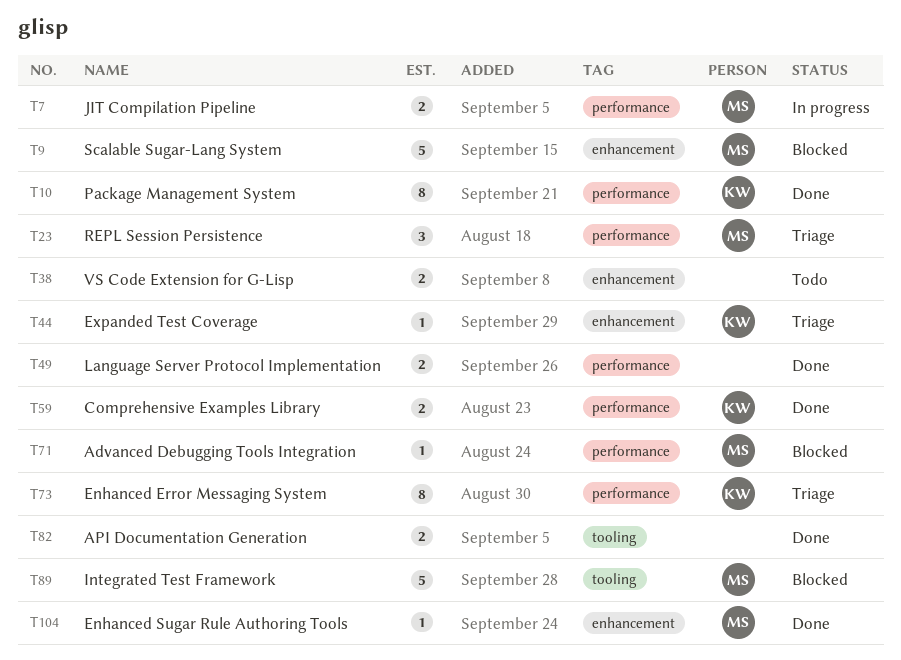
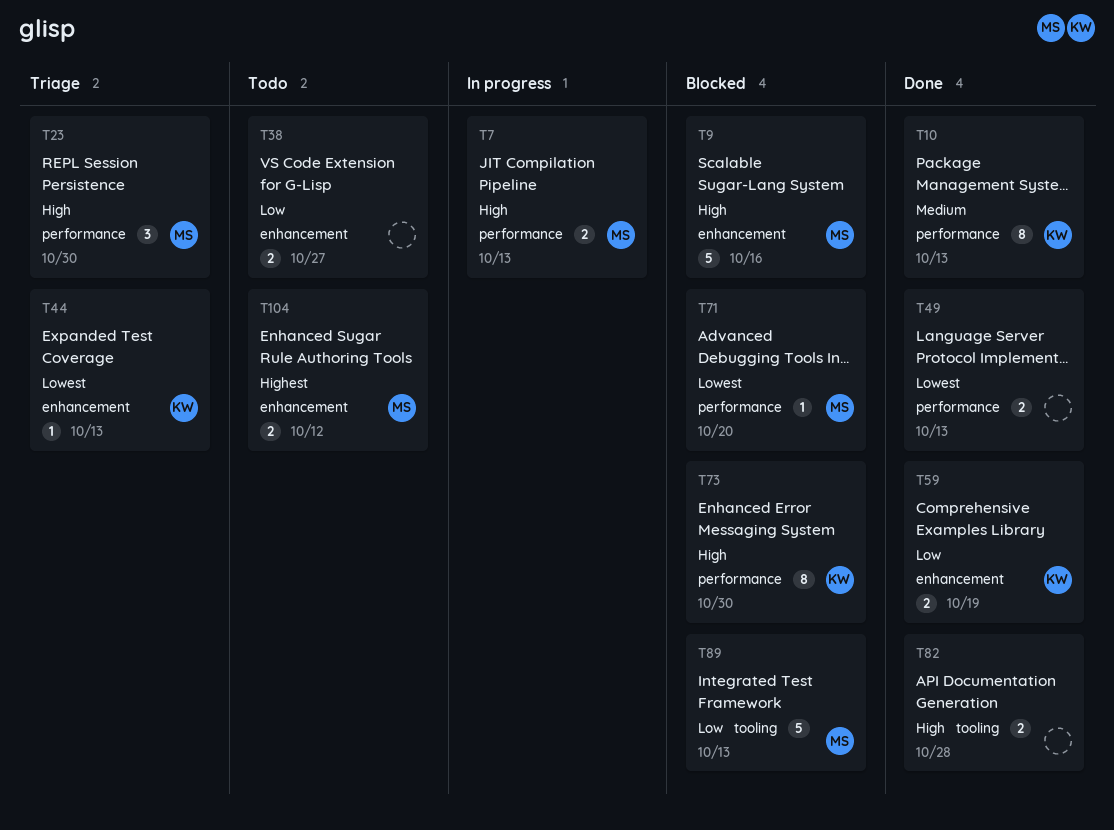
T59, label: performance -> enhancement
T73, status: Triage -> Blocked
T104, status: Done -> Todo
T104, estimate: 1 -> 2

